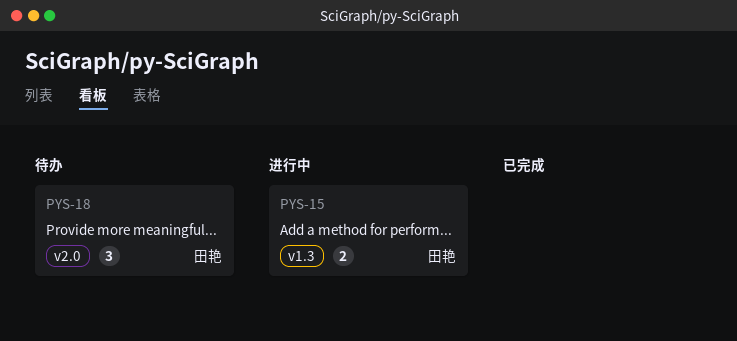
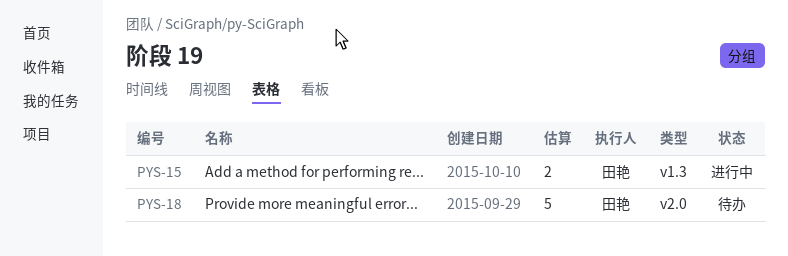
PYS-18, estimate: 3 -> 5

